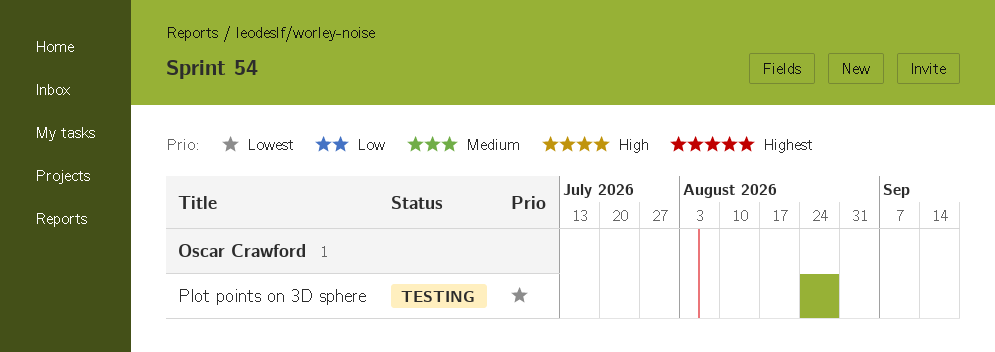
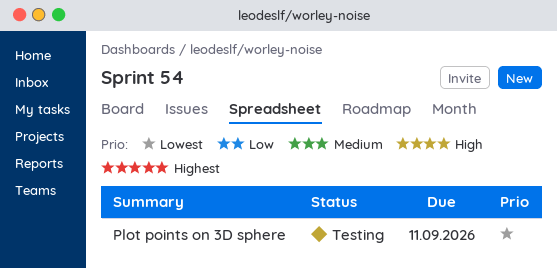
Plot points on 3D sphere, due: Aug 28 -> Sep 11

